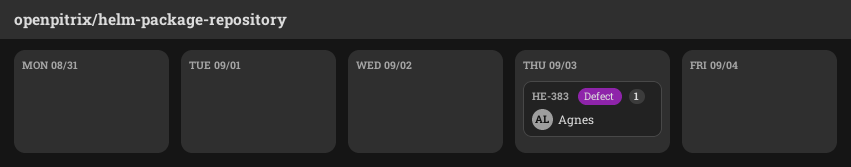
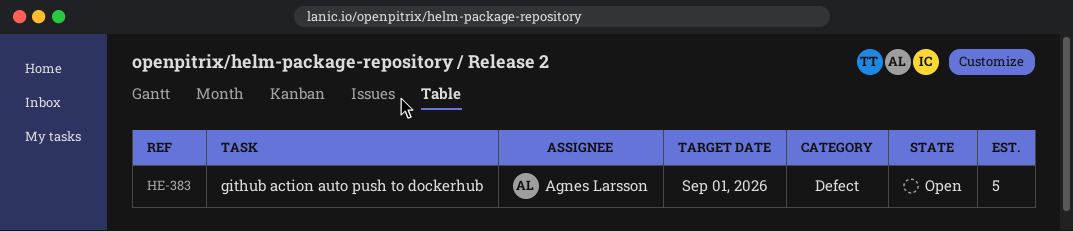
HE-383, estimate: 1 -> 5
HE-383, due: Sep 3 -> Sep 1

